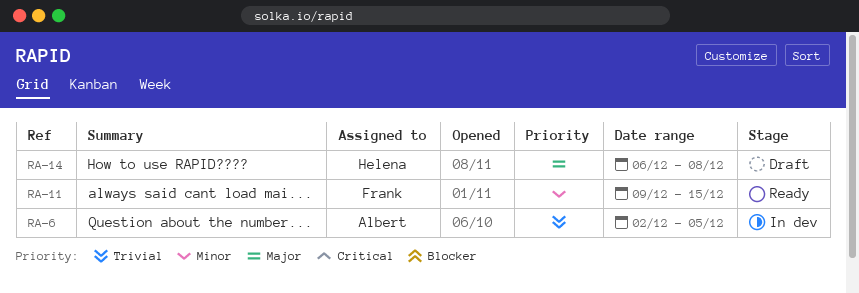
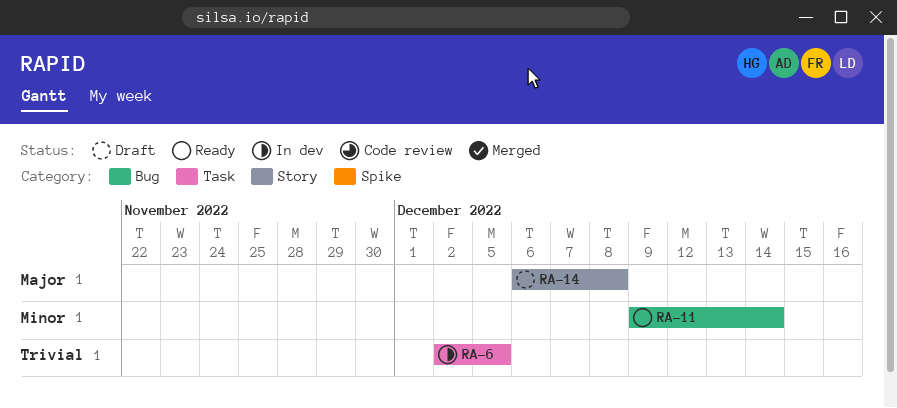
RA-11, due: Dec 15 -> Dec 14

